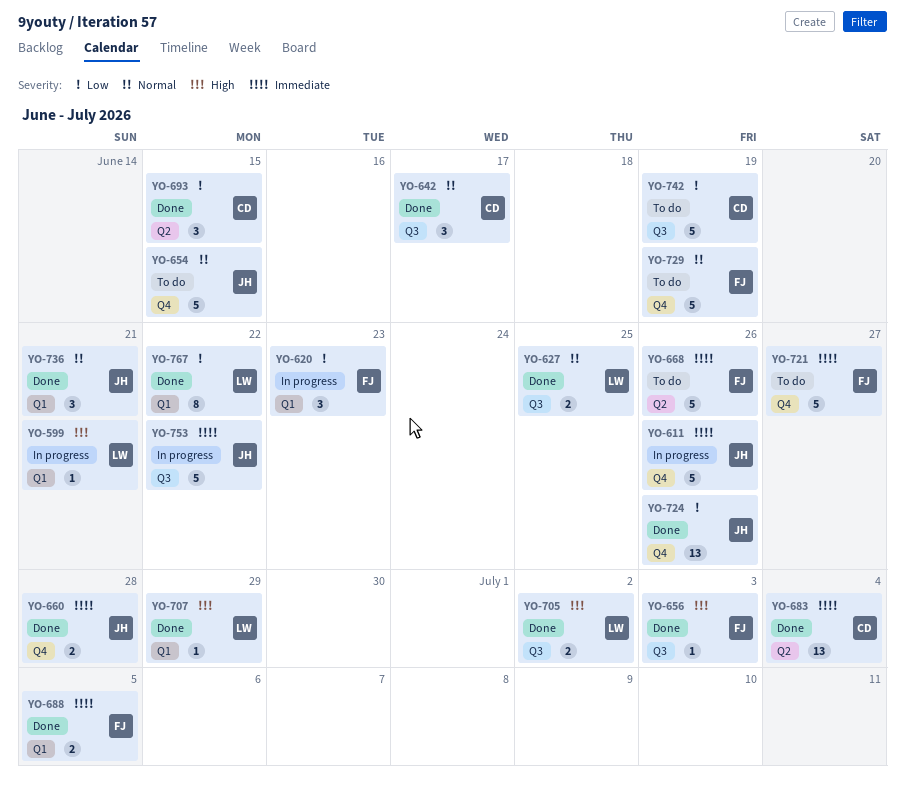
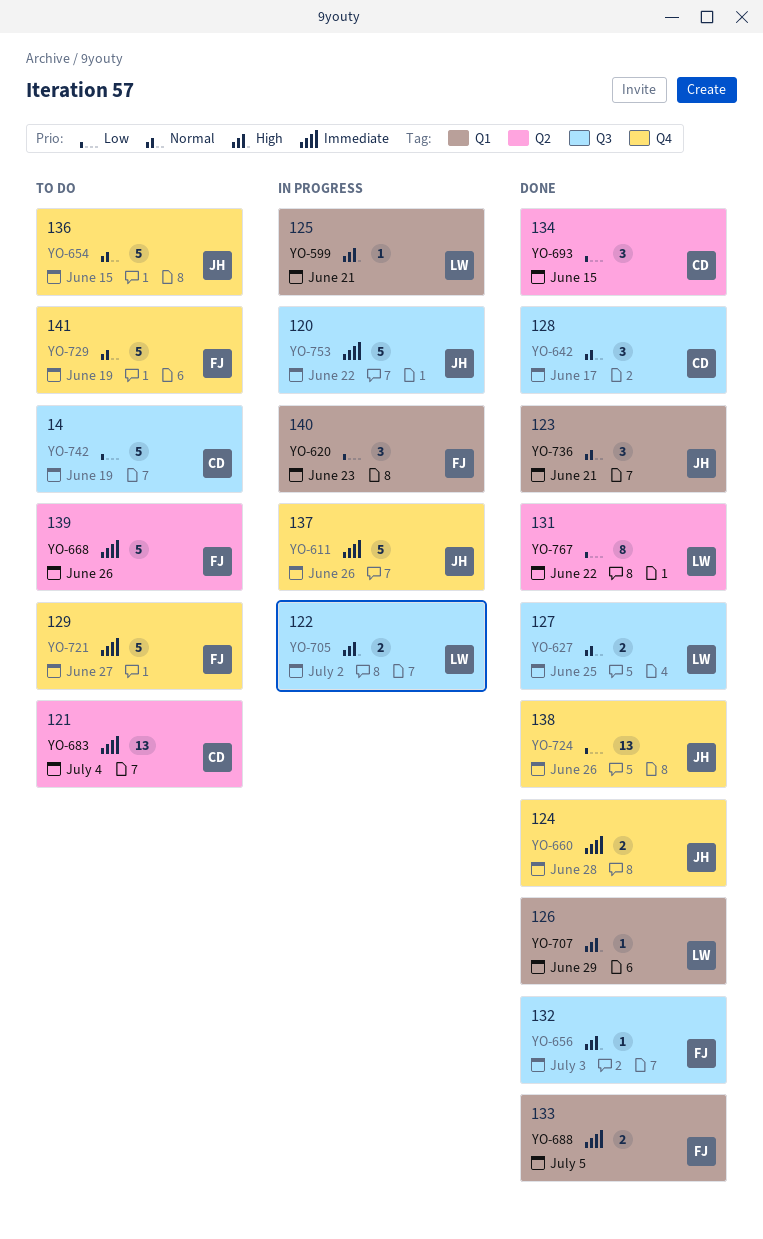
YO-683, status: Done -> To do
YO-705, status: Done -> In progress
YO-767, label: Q1 -> Q2

